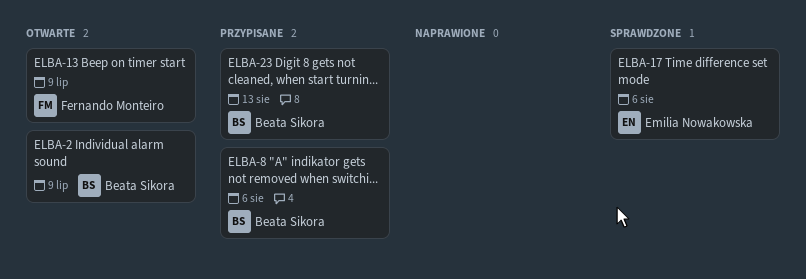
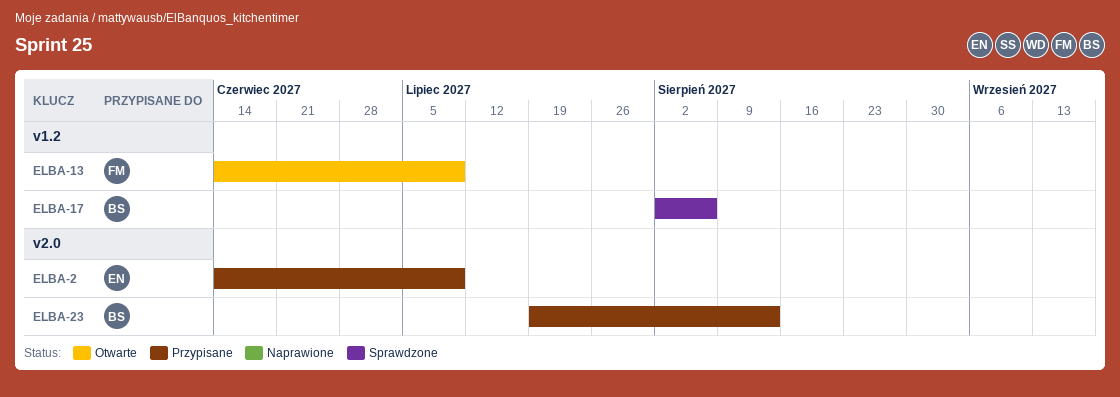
ELBA-2, status: Otwarte -> Przypisane
ELBA-2, owner: Beata Sikora -> Emilia Nowakowska
ELBA-8: present -> none
ELBA-17, owner: Emilia Nowakowska -> Beata Sikora

